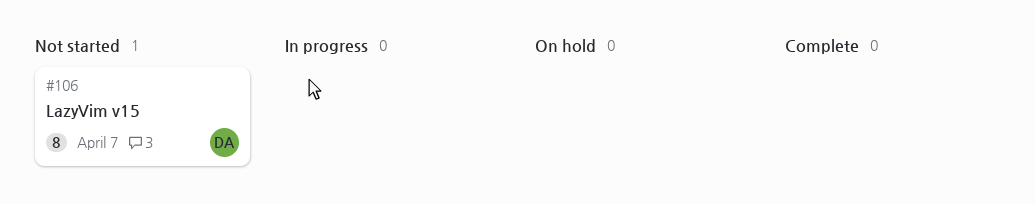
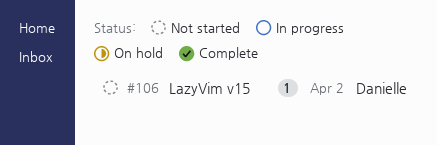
#106, estimate: 8 -> 1
#106, due: Apr 7 -> Apr 2

